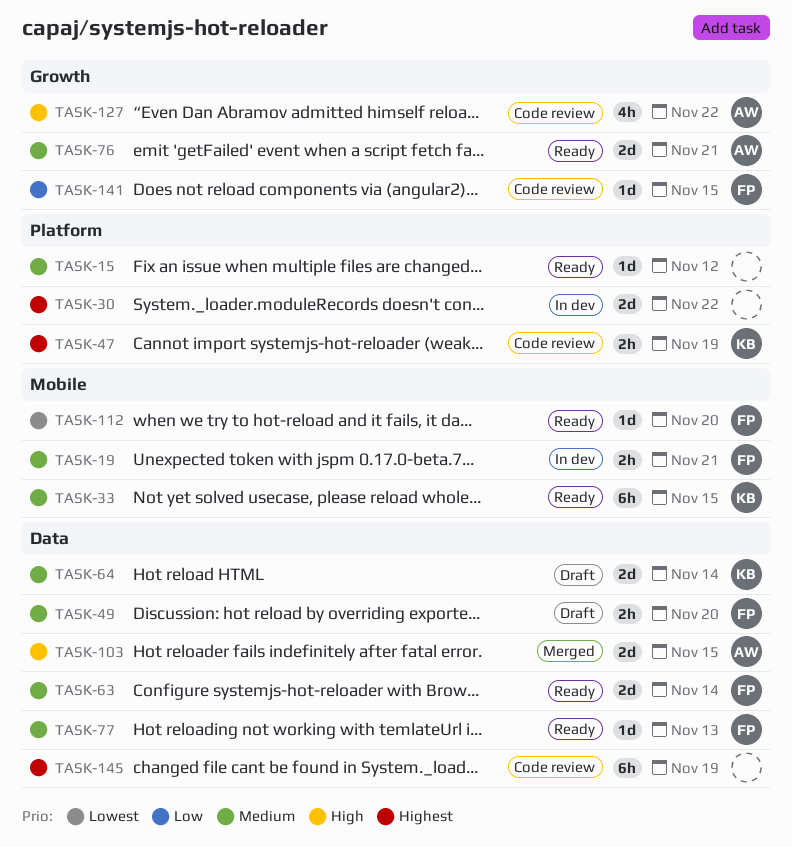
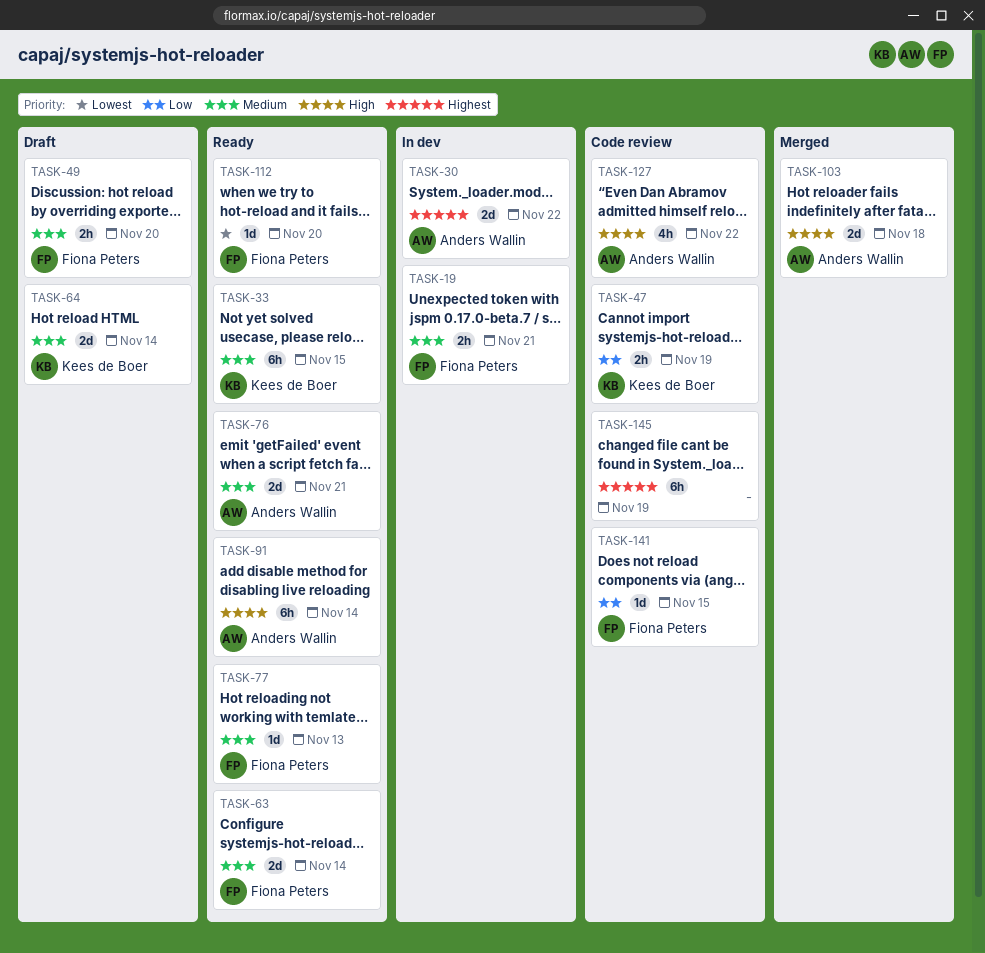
TASK-15: present -> none
TASK-30, owner: none -> Anders Wallin
TASK-47, priority: Highest -> Low
TASK-91: none -> present
TASK-103, due: Nov 15 -> Nov 18

